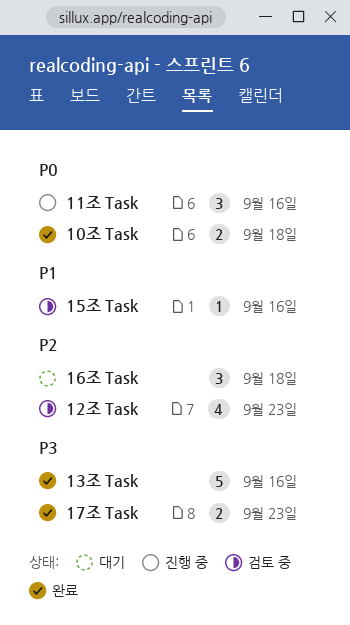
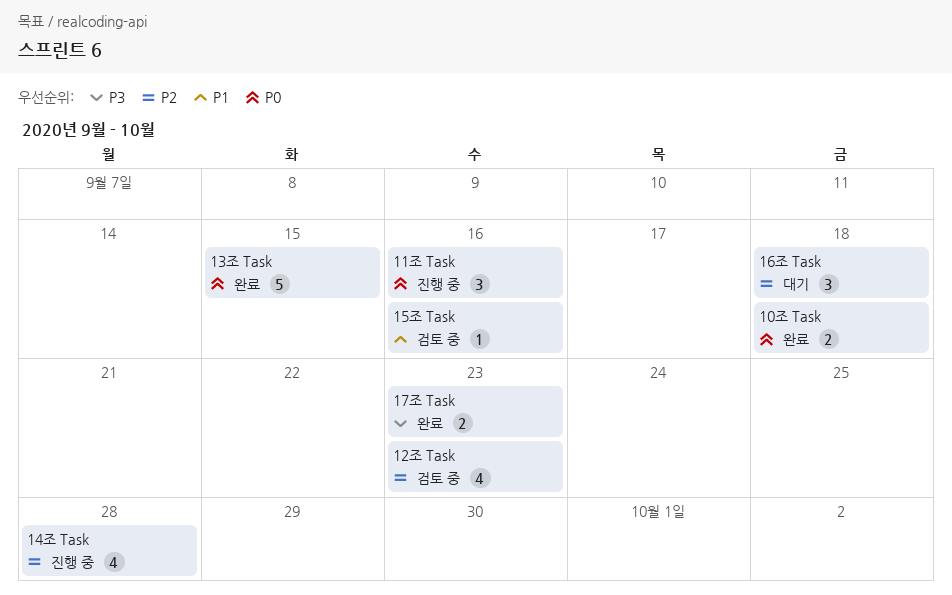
13조 Task, priority: P3 -> P0
13조 Task, due: Sep 16 -> Sep 15
14조 Task: none -> present

